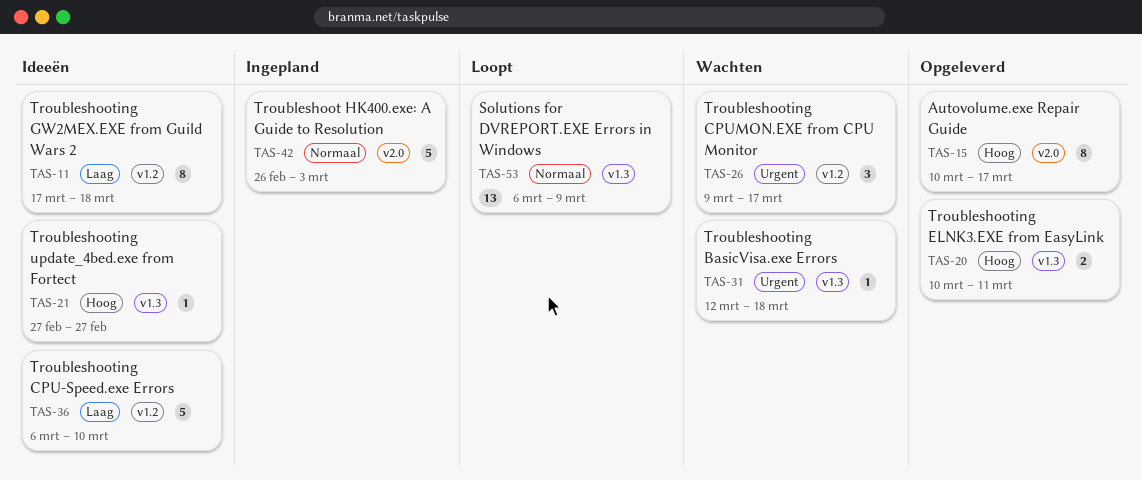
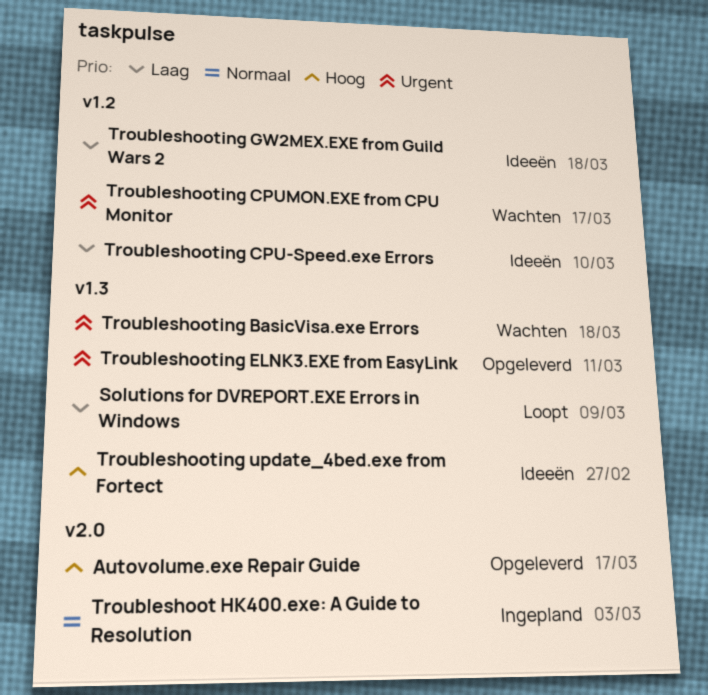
Solutions for DVREPORT.EXE Errors in Windows, priority: Normaal -> Laag
Troubleshooting ELNK3.EXE from EasyLink, priority: Hoog -> Urgent

